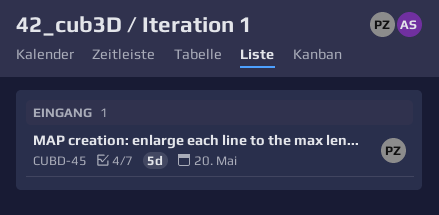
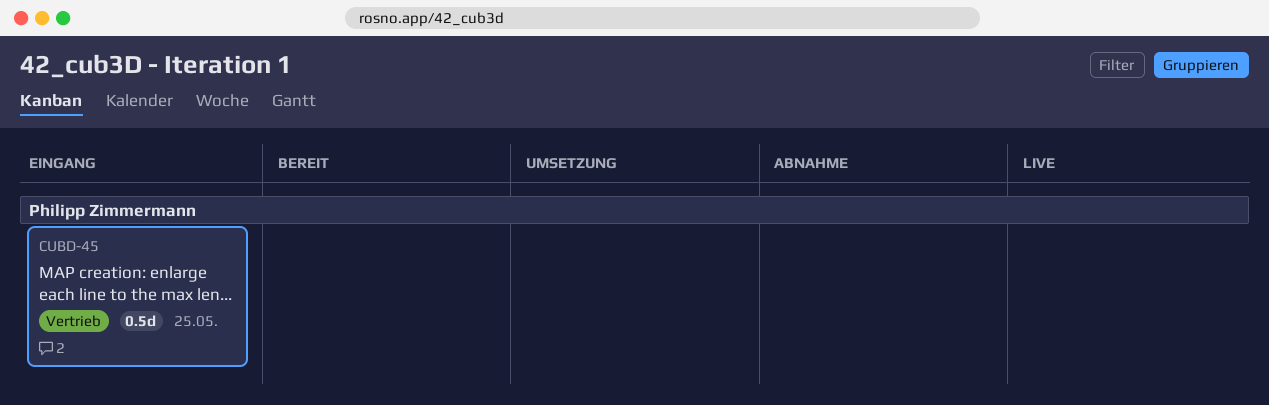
CUBD-45, estimate: 5d -> 0.5d
CUBD-45, due: May 20 -> May 25

